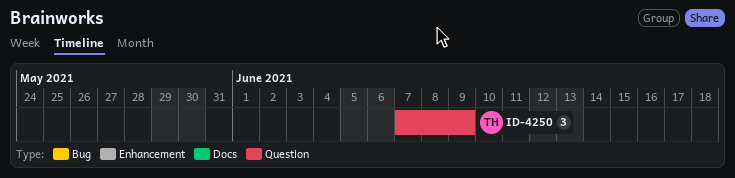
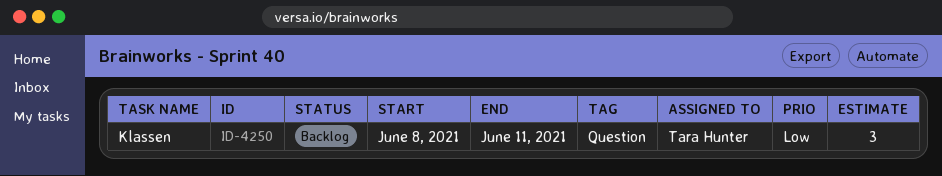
ID-4250, start: Jun 7 -> Jun 8
ID-4250, due: Jun 9 -> Jun 11

